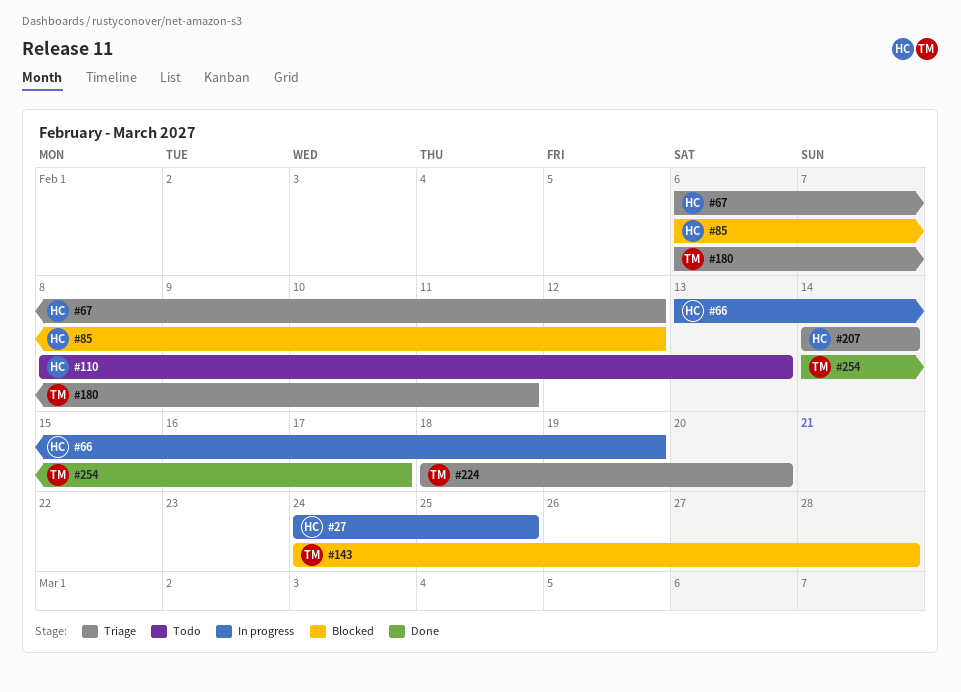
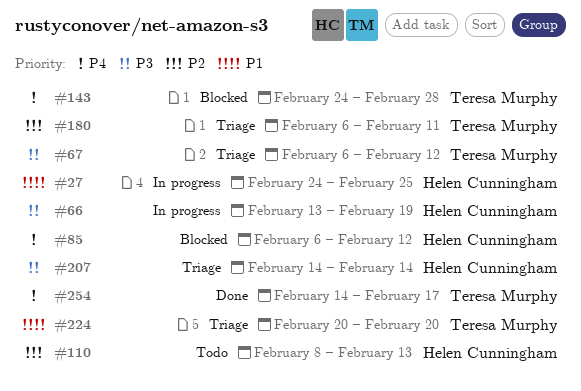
#67, owner: Helen Cunningham -> Teresa Murphy
#224, start: Feb 18 -> Feb 20

